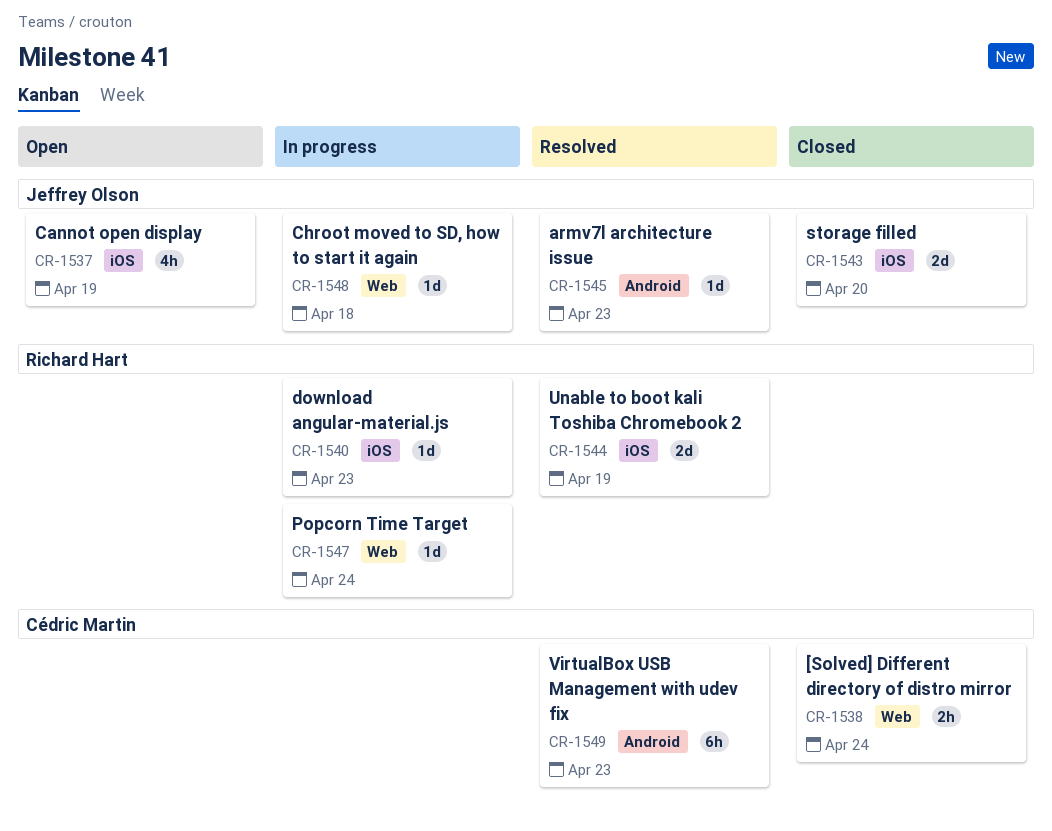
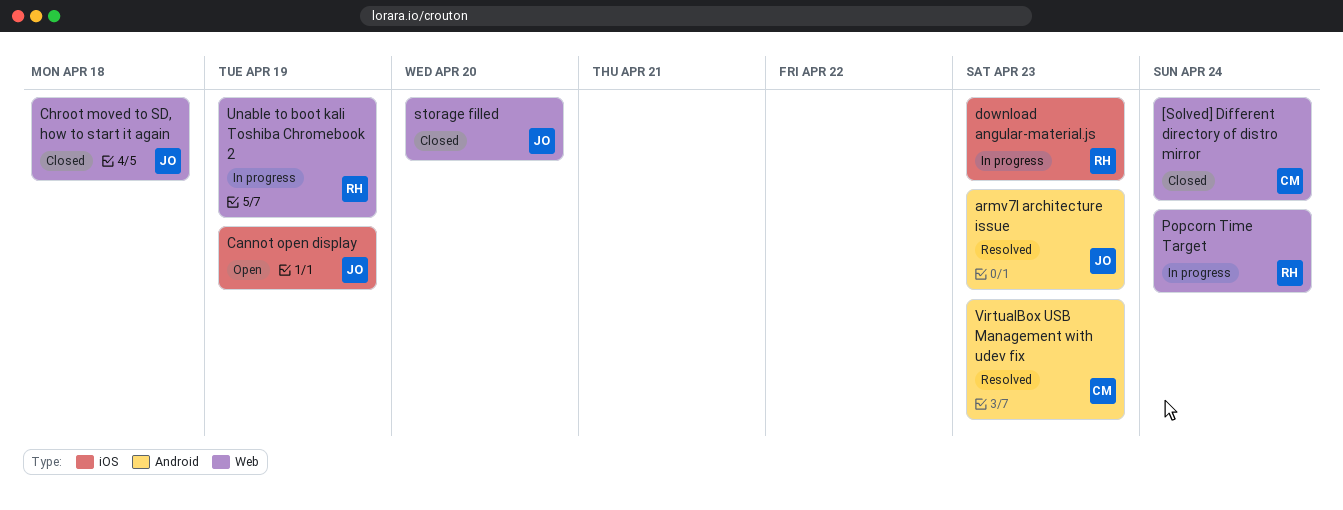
Chroot moved to SD, how to start it again, status: In progress -> Closed
storage filled, label: iOS -> Web
Unable to boot kali Toshiba Chromebook 2, status: Resolved -> In progress
Unable to boot kali Toshiba Chromebook 2, label: iOS -> Web

